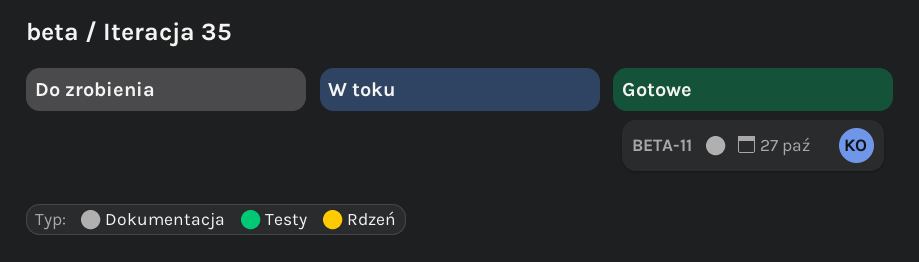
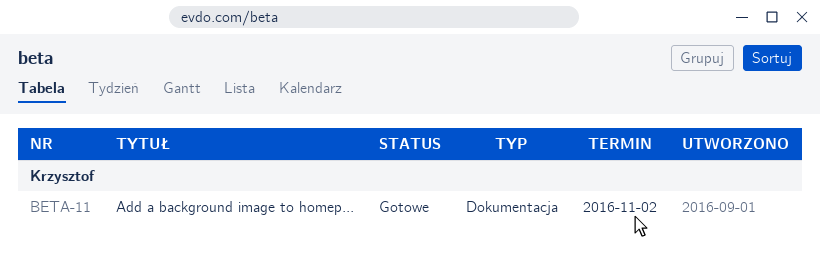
BETA-11, due: Oct 27 -> Nov 2

